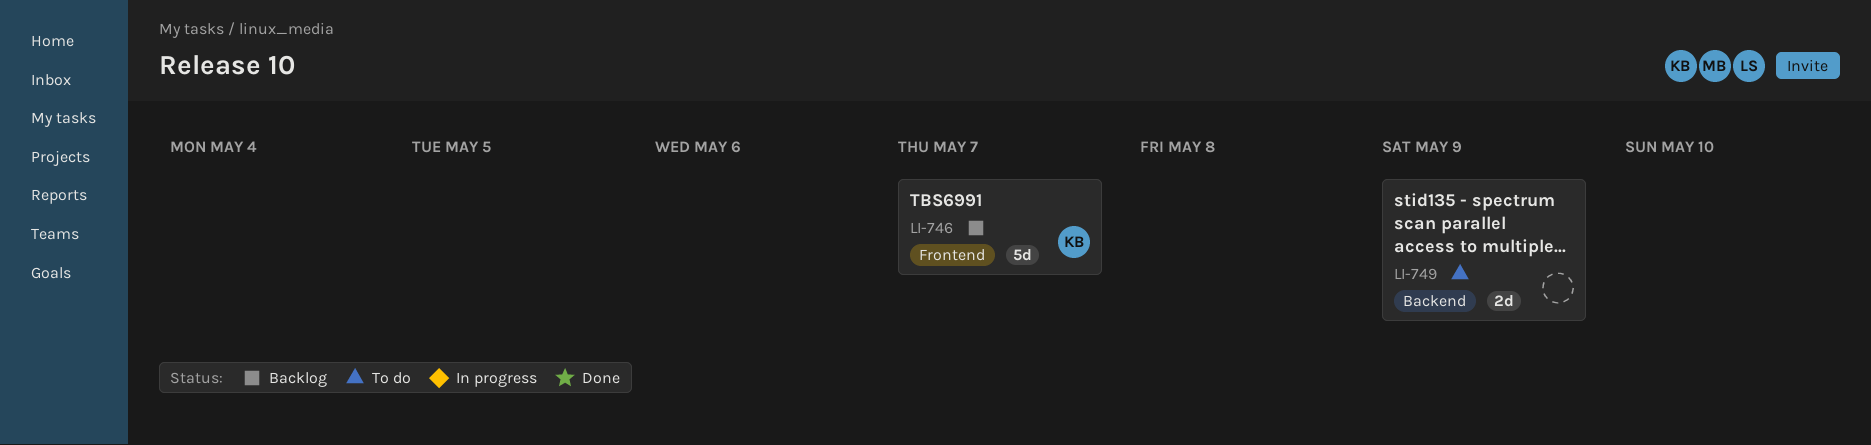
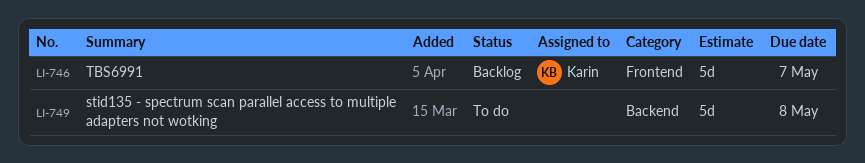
LI-749, estimate: 2d -> 5d
LI-749, due: May 9 -> May 8

